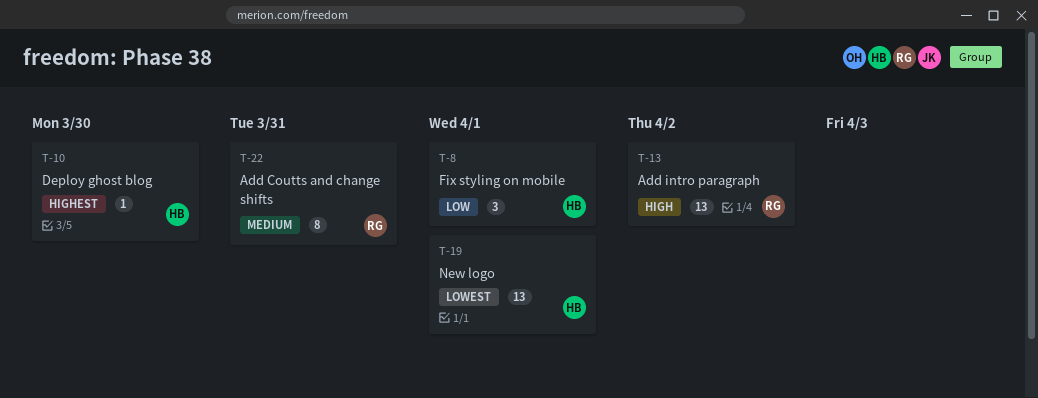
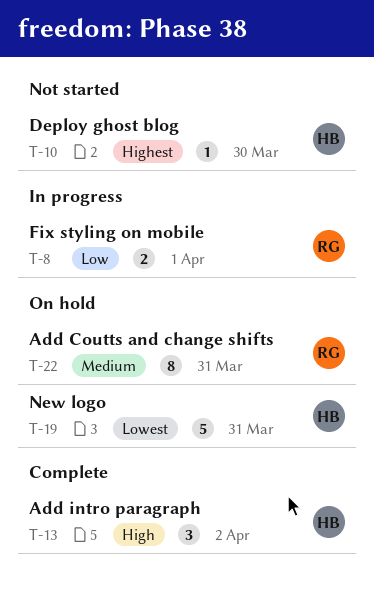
T-8, owner: HB -> RG
T-8, estimate: 3 -> 2
T-13, owner: RG -> HB
T-13, estimate: 13 -> 3
T-19, estimate: 13 -> 5
T-19, due: Apr 1 -> Mar 31

